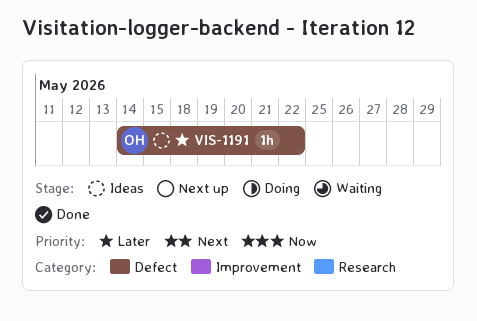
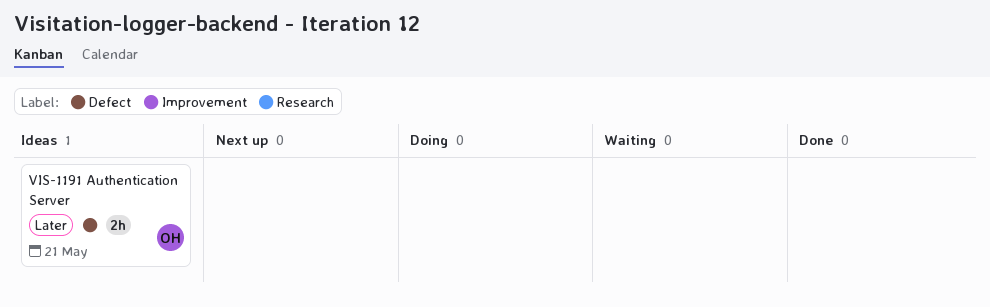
VIS-1191, estimate: 1h -> 2h
VIS-1191, due: May 22 -> May 21

